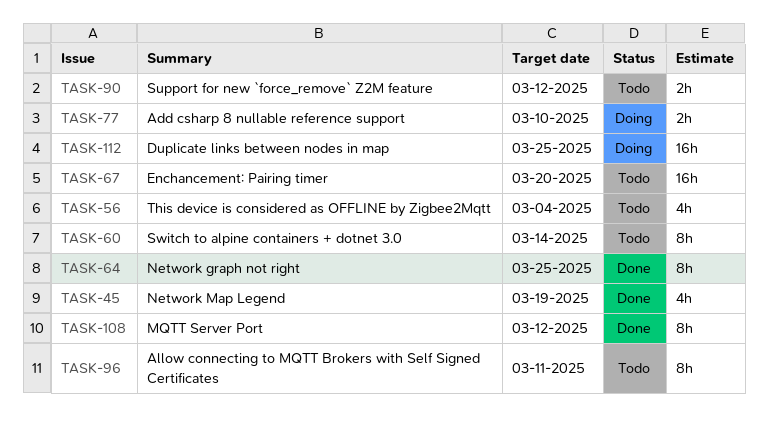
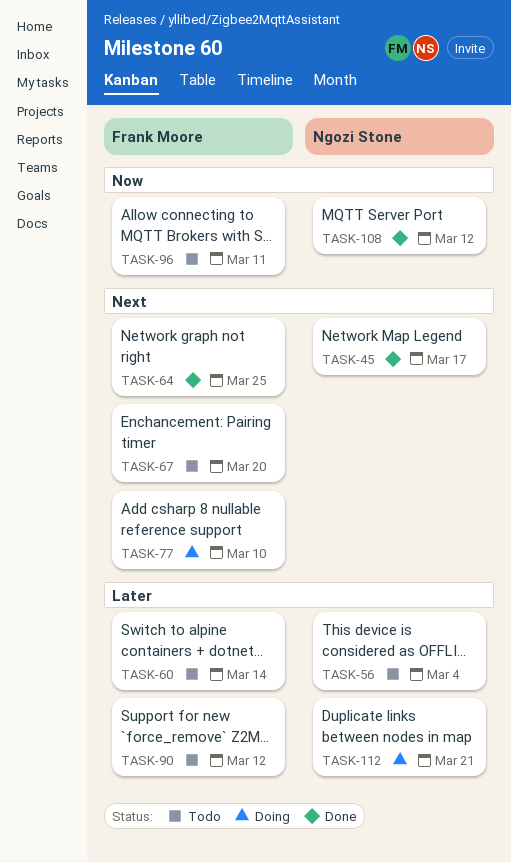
TASK-45, due: Mar 19 -> Mar 17
TASK-112, due: Mar 25 -> Mar 21

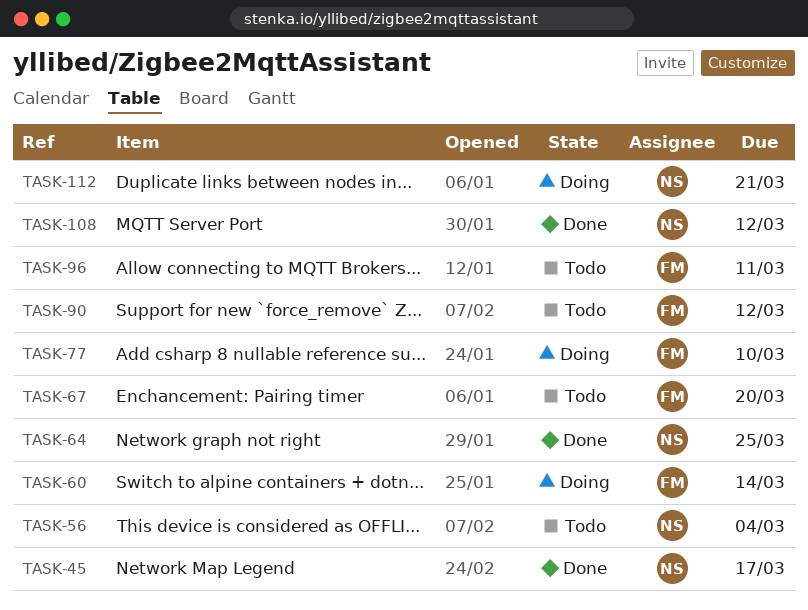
TASK-60, status: Todo -> Doing
TASK-64, owner: Frank Moore -> Ngozi Stone

